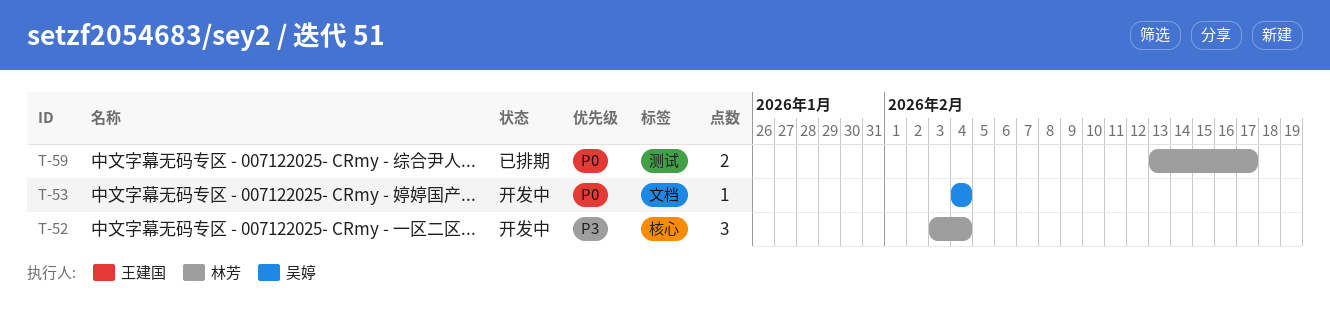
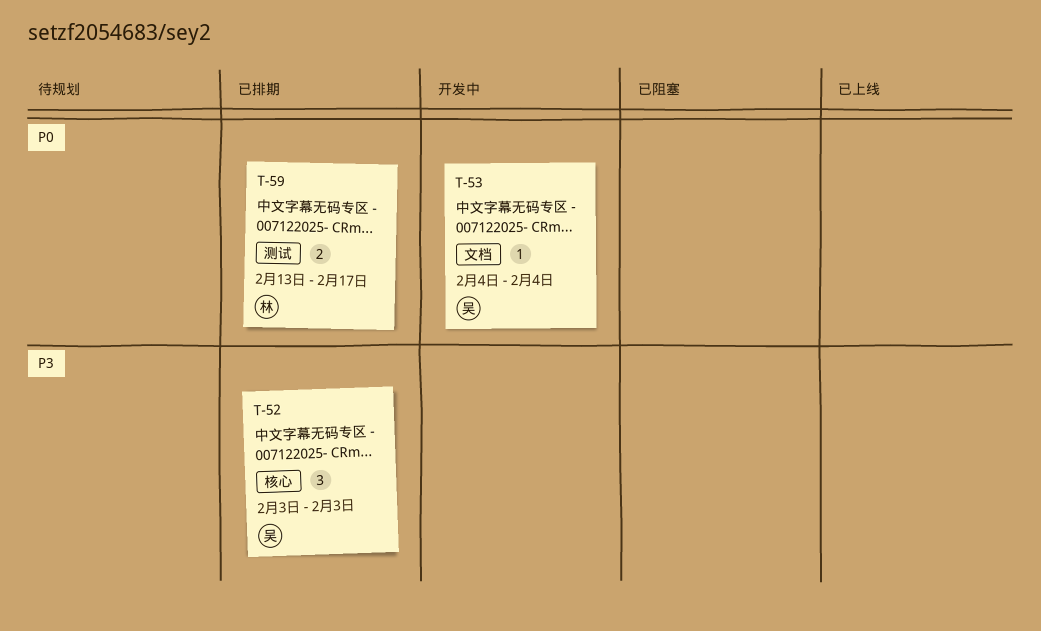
T-52, status: 开发中 -> 已排期
T-52, owner: 林芳 -> 吴婷
T-52, due: Feb 4 -> Feb 3

